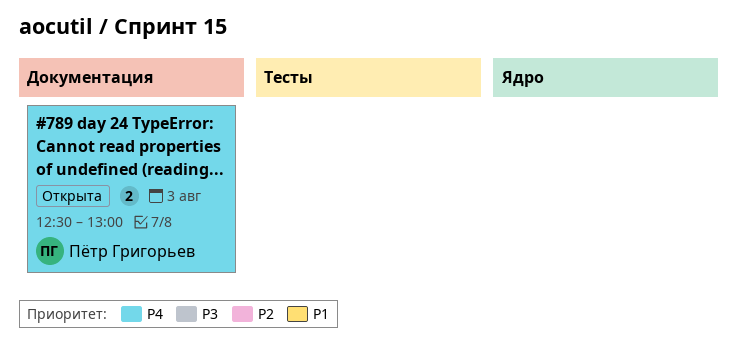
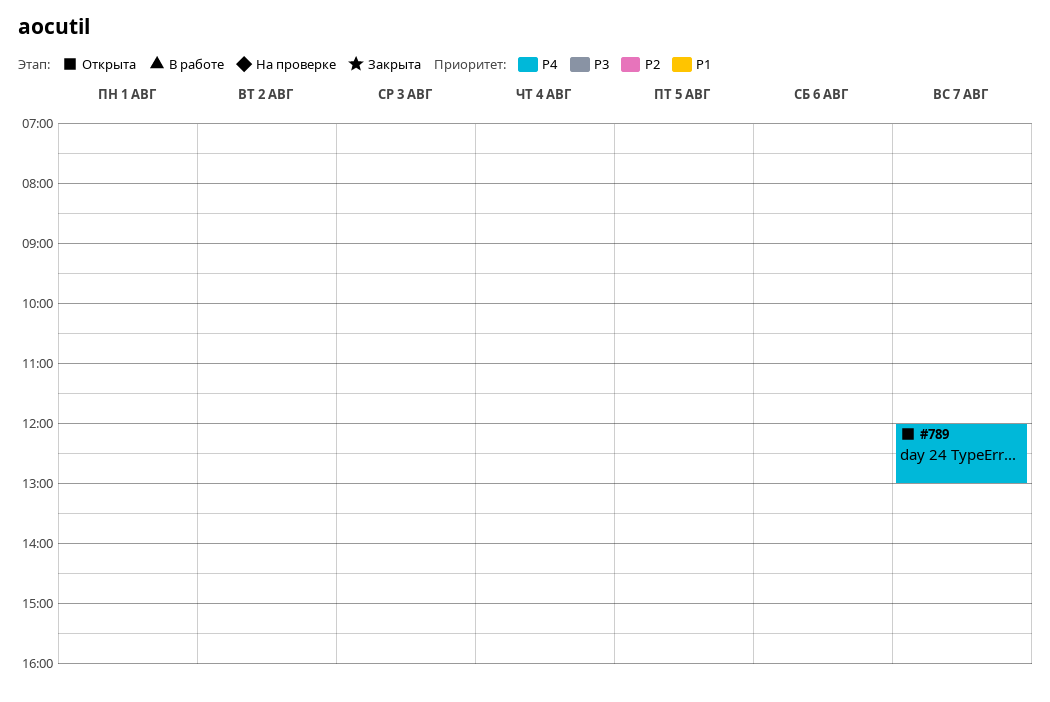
#789, day: Aug 3 -> Aug 7
#789, begins: 12:30 -> 12:00

